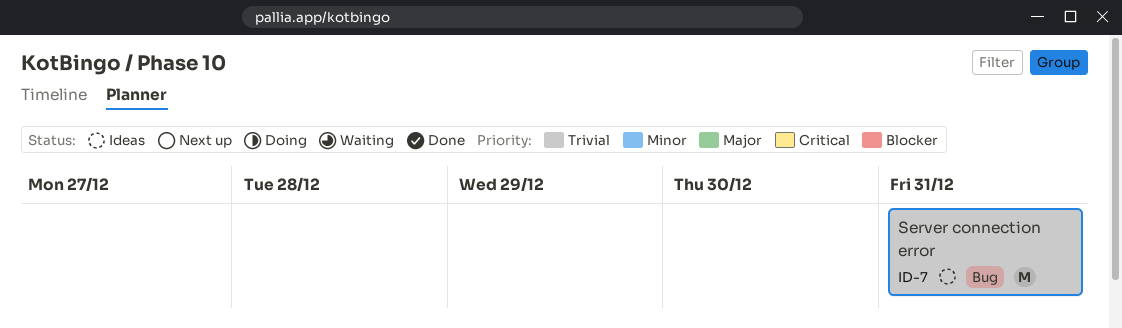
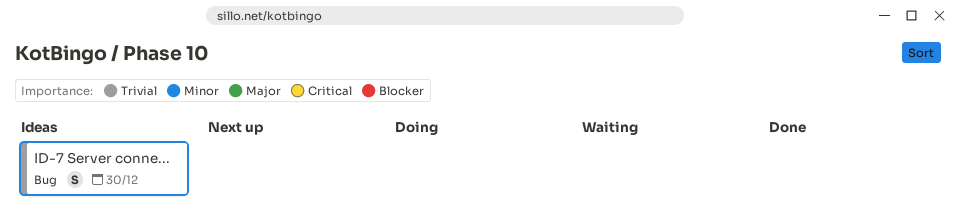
ID-7, estimate: M -> S
ID-7, due: Dec 31 -> Dec 30

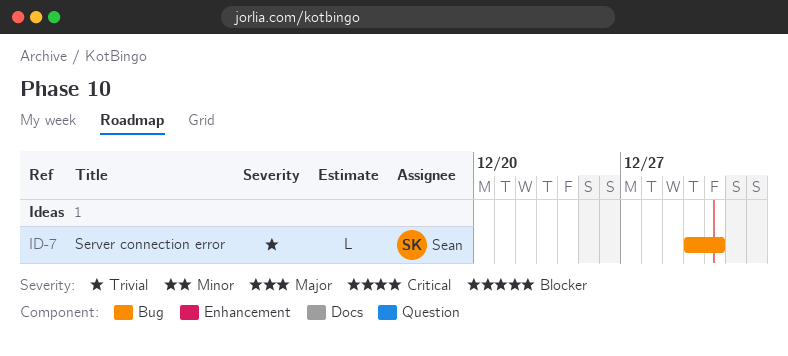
ID-7, estimate: S -> L
ID-7, due: Dec 30 -> Dec 31

